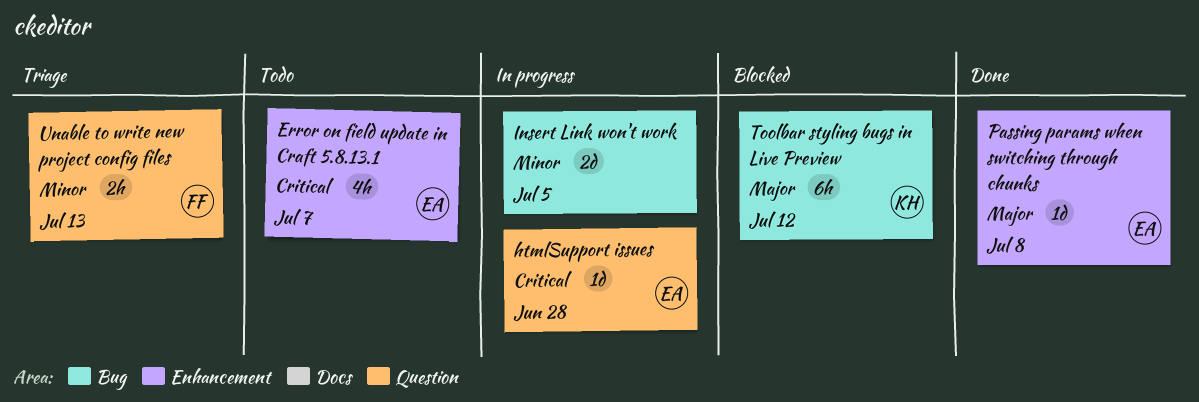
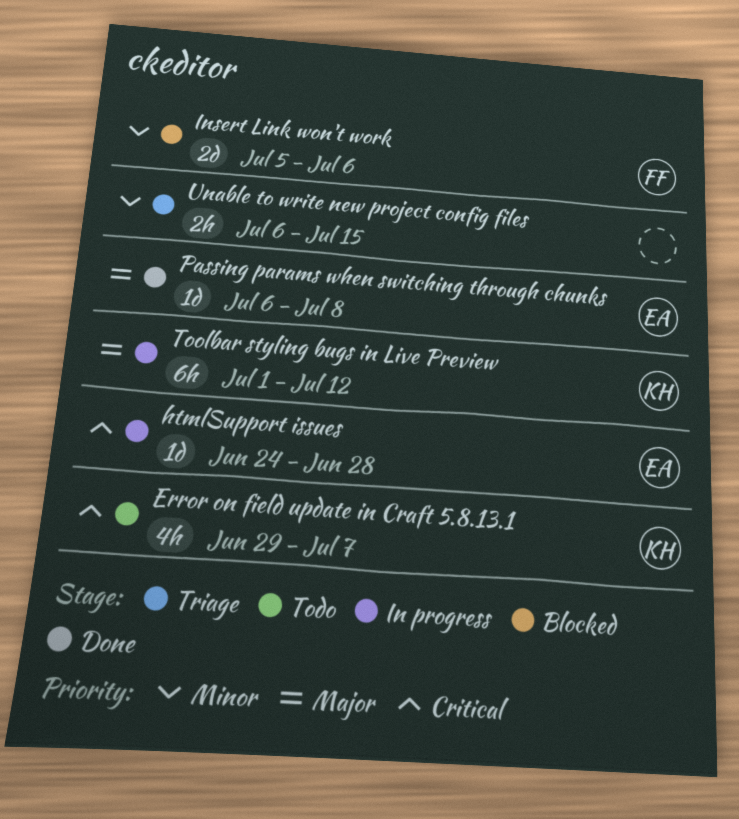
Error on field update in Craft 5.8.13.1, owner: EA -> KH
Insert Link won't work, status: In progress -> Blocked
Insert Link won't work, owner: none -> FF
Insert Link won't work, due: Jul 5 -> Jul 6
Toolbar styling bugs in Live Preview, status: Blocked -> In progress
Unable to write new project config files, owner: FF -> none
Unable to write new project config files, due: Jul 13 -> Jul 15

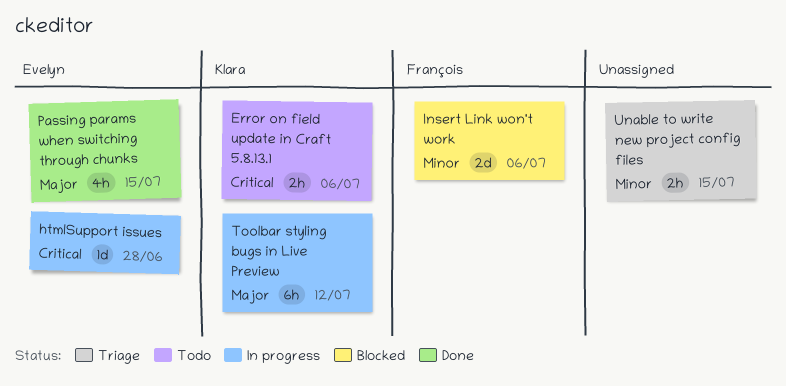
Error on field update in Craft 5.8.13.1, estimate: 4h -> 2h
Error on field update in Craft 5.8.13.1, due: Jul 7 -> Jul 6
Passing params when switching through chunks, estimate: 1d -> 4h
Passing params when switching through chunks, due: Jul 8 -> Jul 15

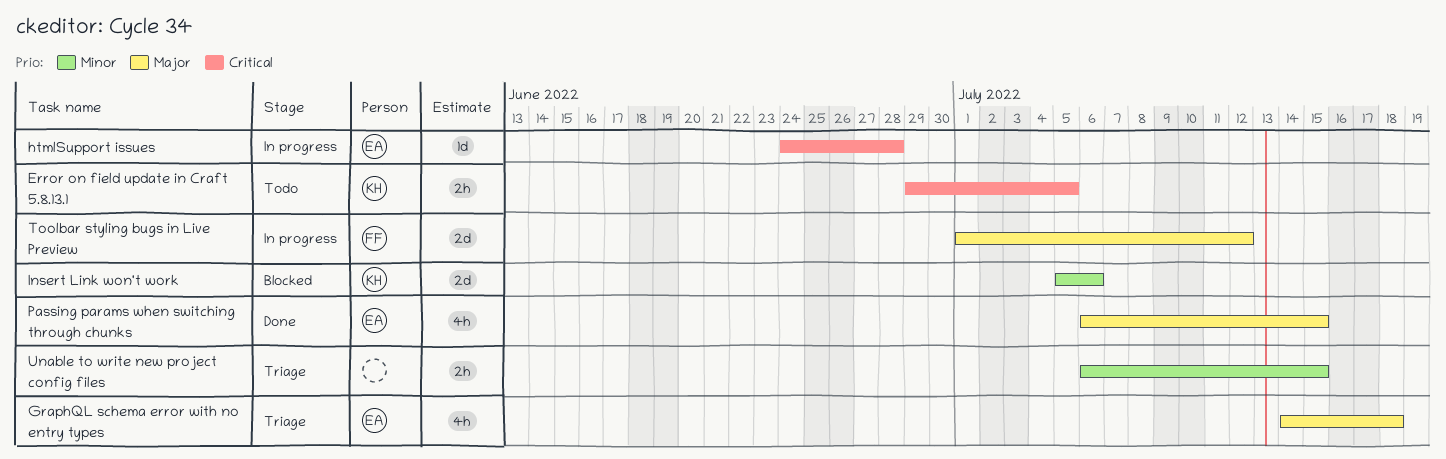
Error on field update in Craft 5.8.13.1, due: Jul 6 -> Jul 5
GraphQL schema error with no entry types: none -> present
Insert Link won't work, owner: François -> Klara
Toolbar styling bugs in Live Preview, owner: Klara -> François
Toolbar styling bugs in Live Preview, estimate: 6h -> 2d

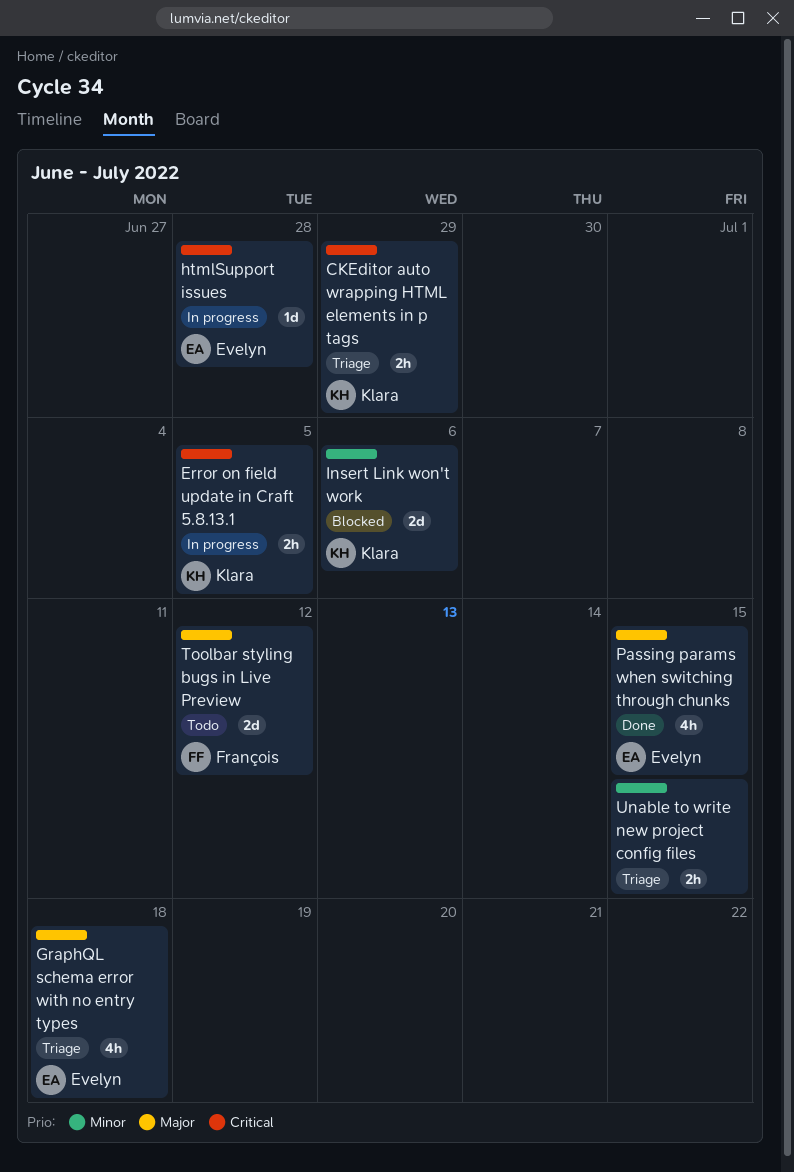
CKEditor auto wrapping HTML elements in p tags: none -> present
Error on field update in Craft 5.8.13.1, status: Todo -> In progress
Toolbar styling bugs in Live Preview, status: In progress -> Todo

